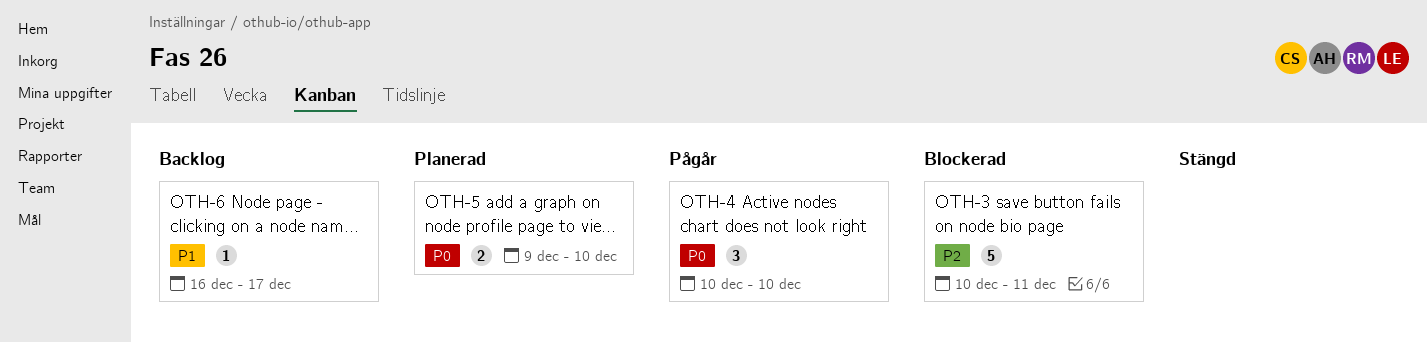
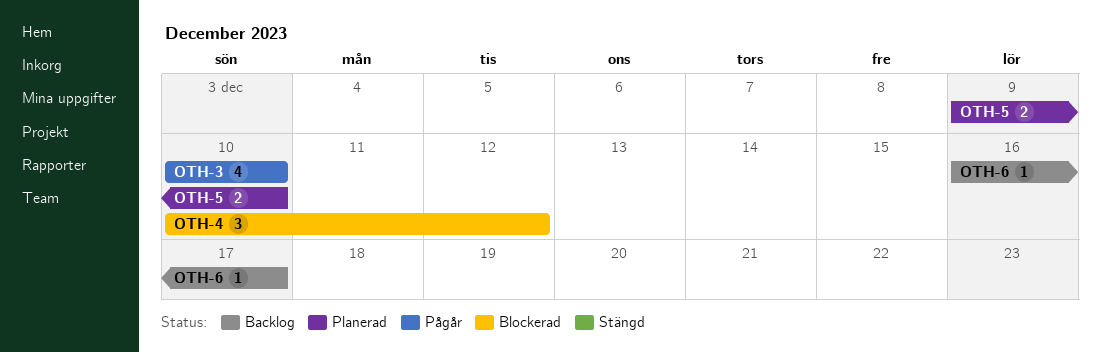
OTH-3, status: Blockerad -> Pågår
OTH-3, estimate: 5 -> 4
OTH-3, due: Dec 11 -> Dec 10
OTH-4, status: Pågår -> Blockerad
OTH-4, due: Dec 10 -> Dec 12

